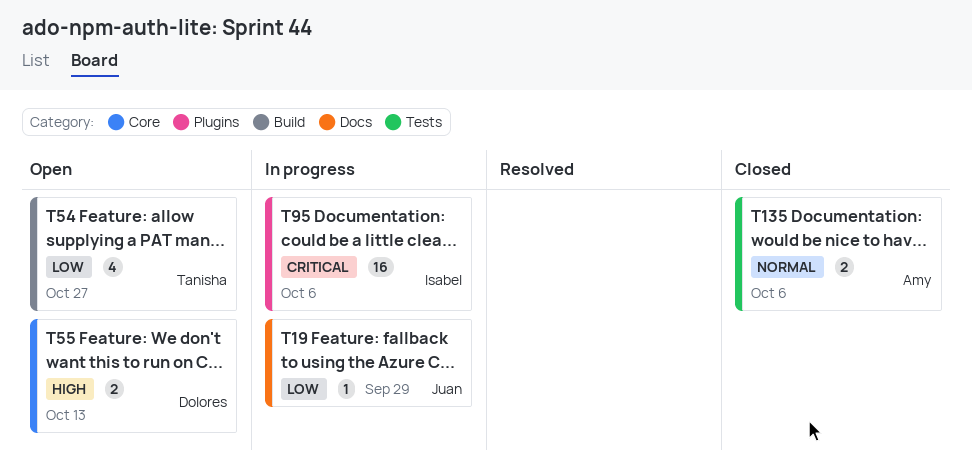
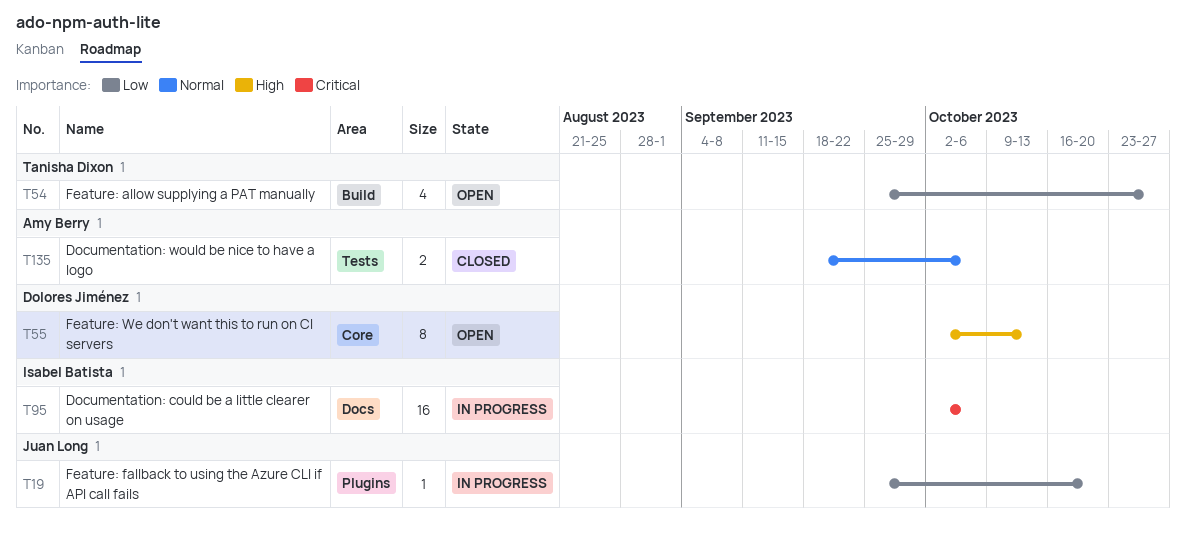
T19, label: Docs -> Plugins
T19, due: Sep 29 -> Oct 20
T55, estimate: 2 -> 8
T95, label: Plugins -> Docs

